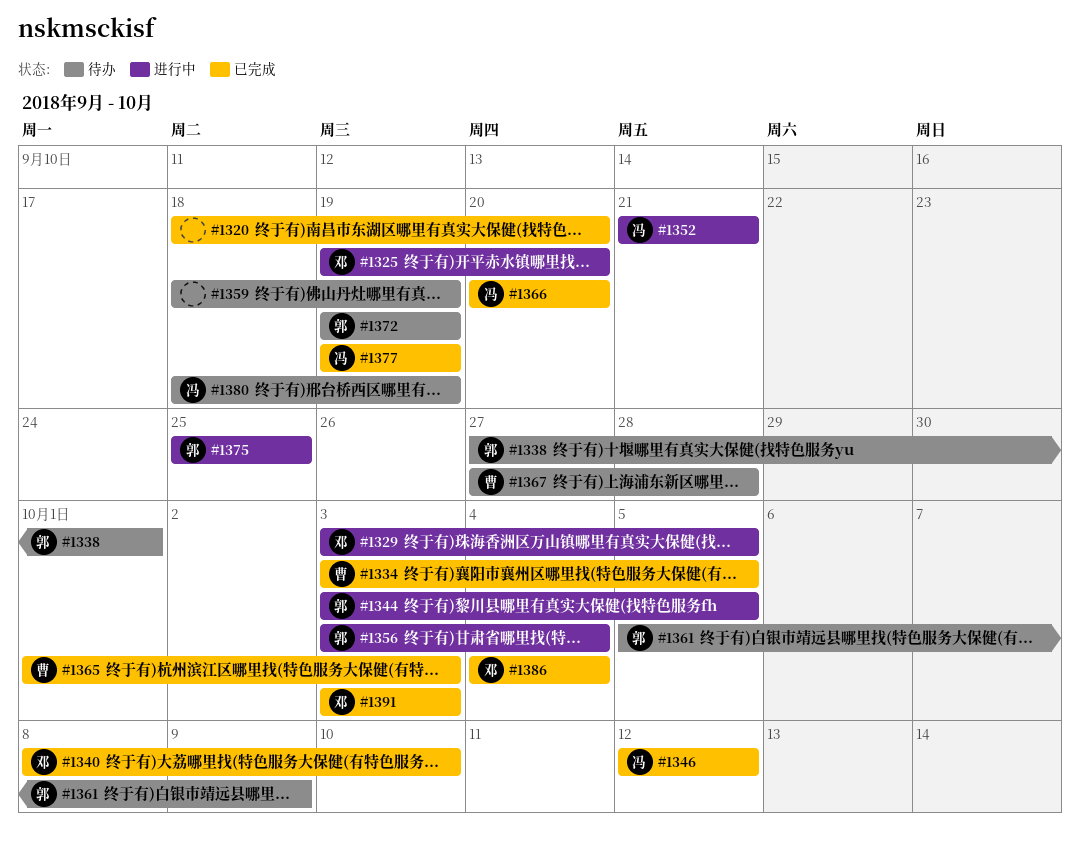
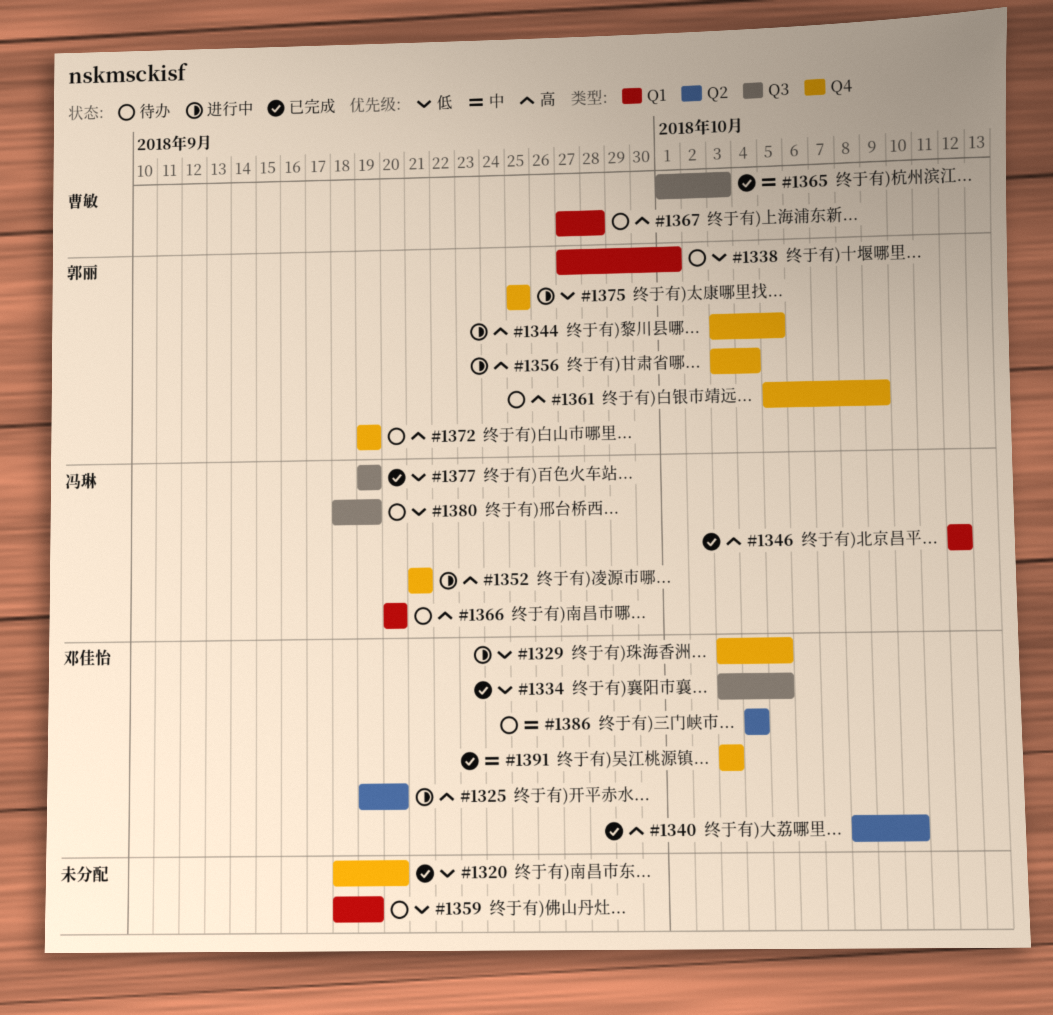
#1334, owner: 曹敏 -> 邓佳怡
#1366, status: 已完成 -> 待办
#1386, status: 已完成 -> 待办

